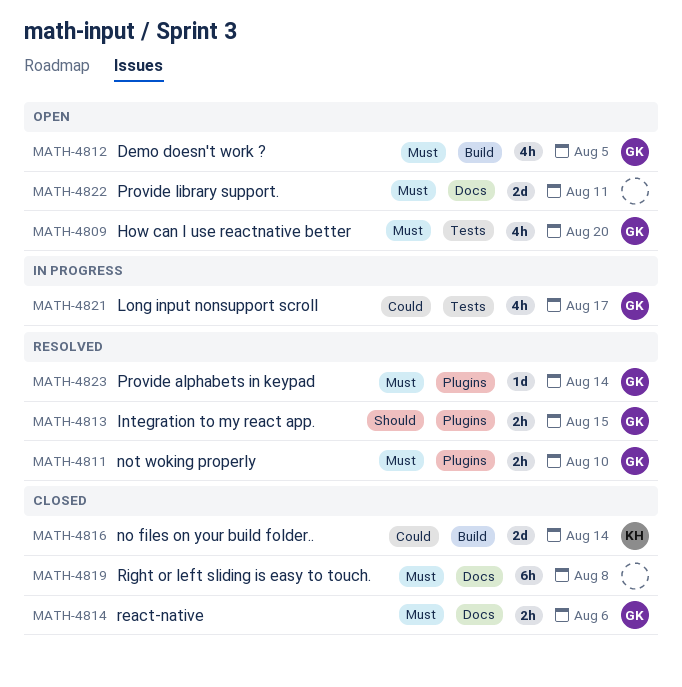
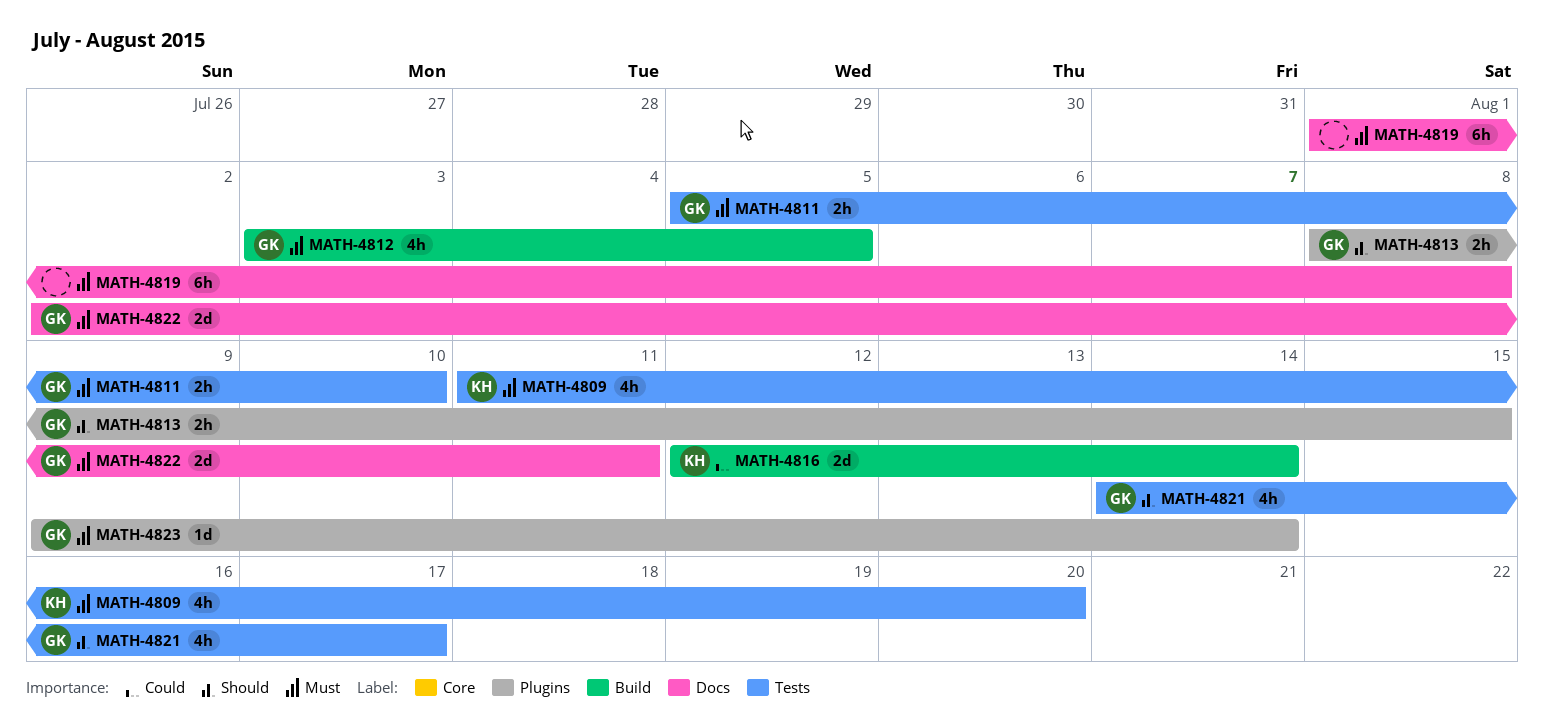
MATH-4809, owner: GK -> KH
MATH-4811, label: Plugins -> Tests
MATH-4814: present -> none
MATH-4821, priority: Could -> Should
MATH-4822, owner: none -> GK

